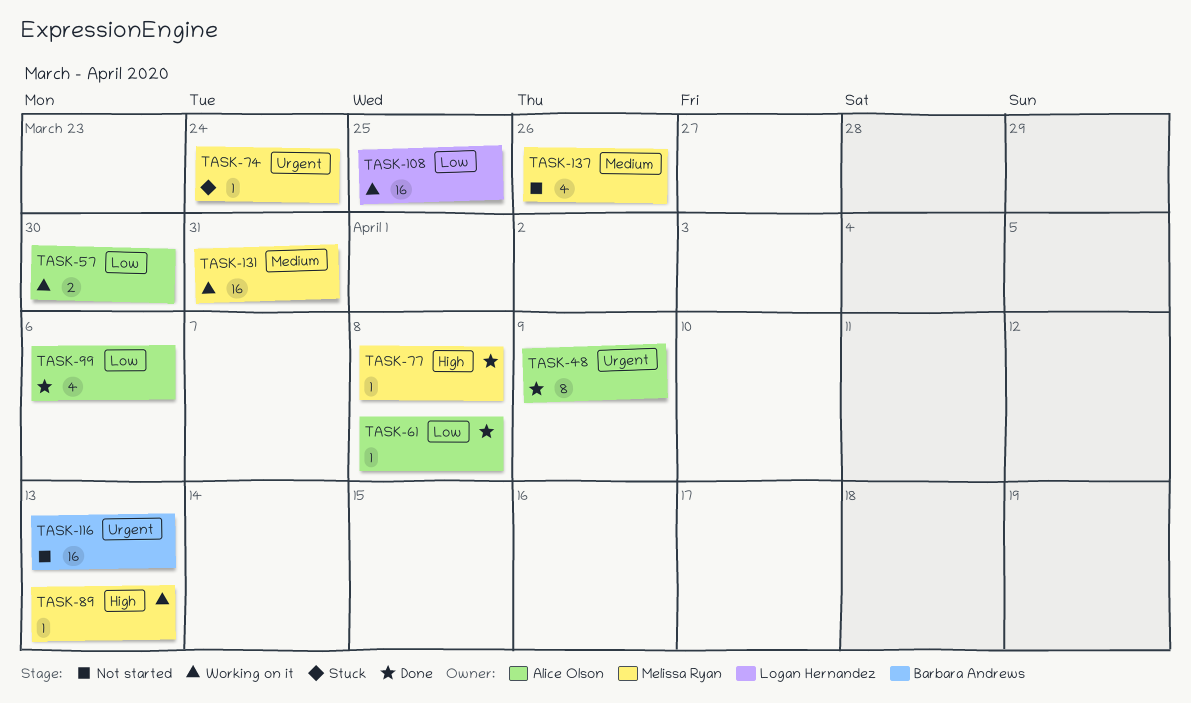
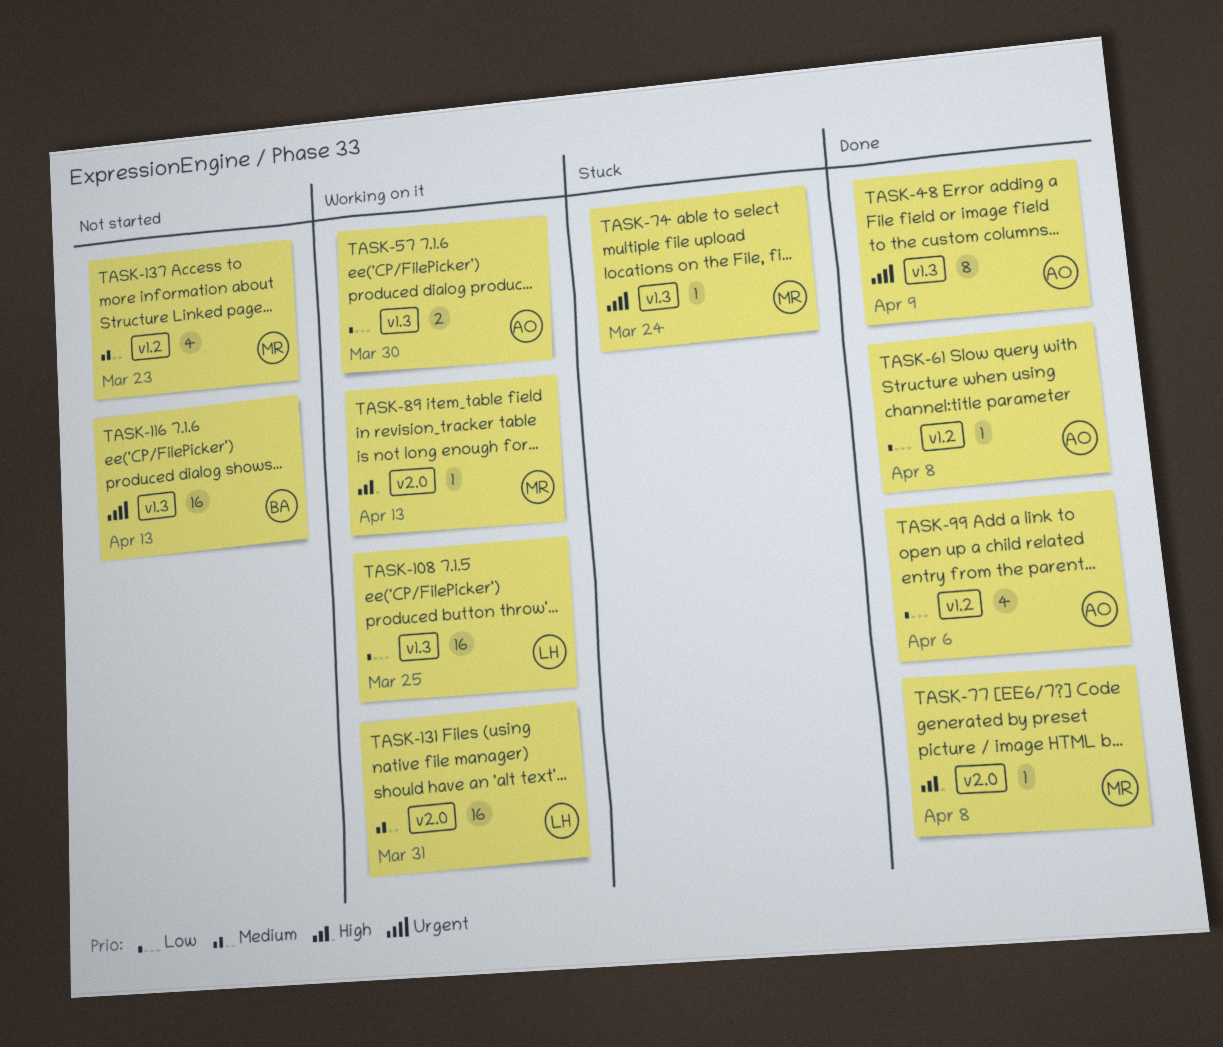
TASK-131, owner: Melissa Ryan -> Logan Hernandez
TASK-137, due: Mar 26 -> Mar 23

